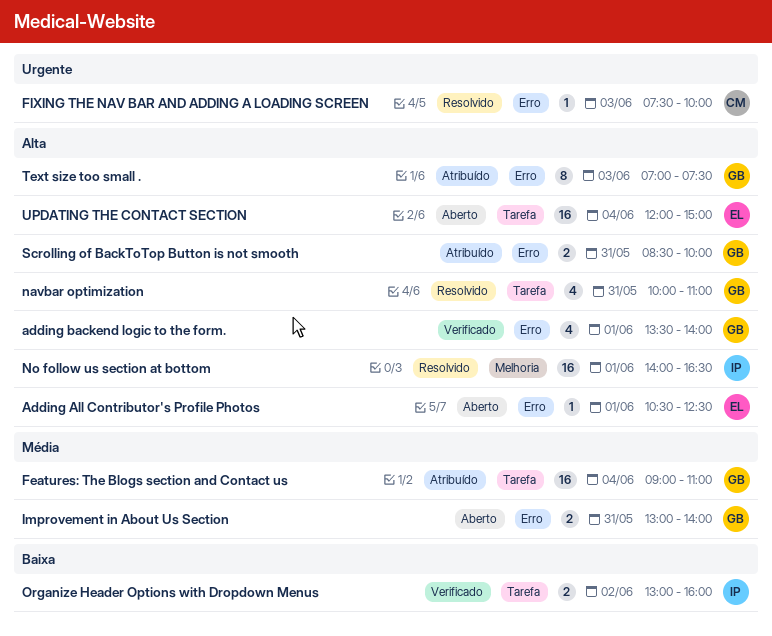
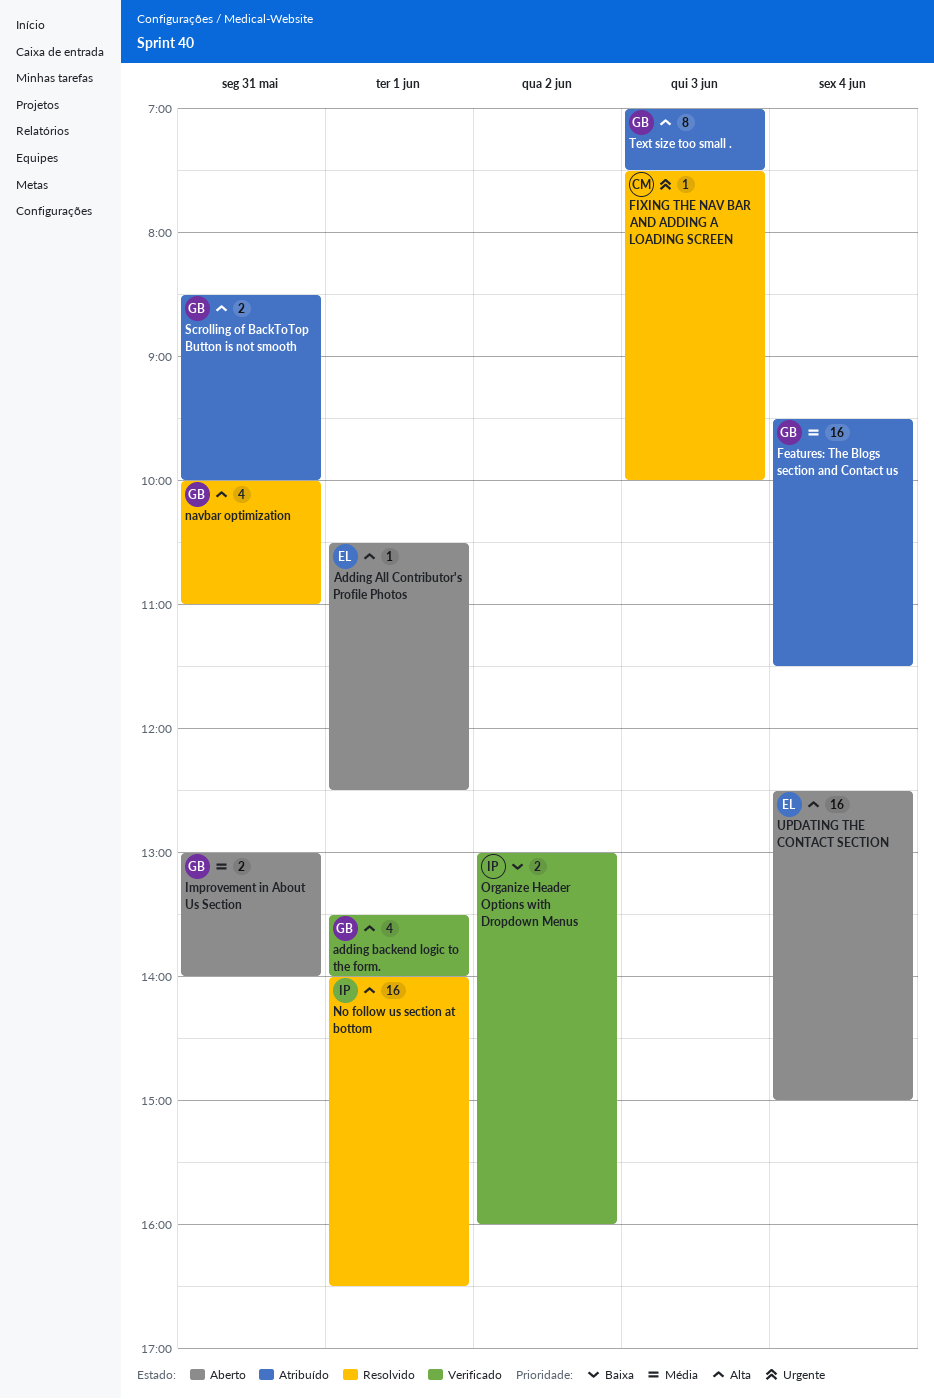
Features: The Blogs section and Contact us, begins: 09:00 -> 09:30
Features: The Blogs section and Contact us, ends: 11:00 -> 11:30
UPDATING THE CONTACT SECTION, begins: 12:00 -> 12:30

